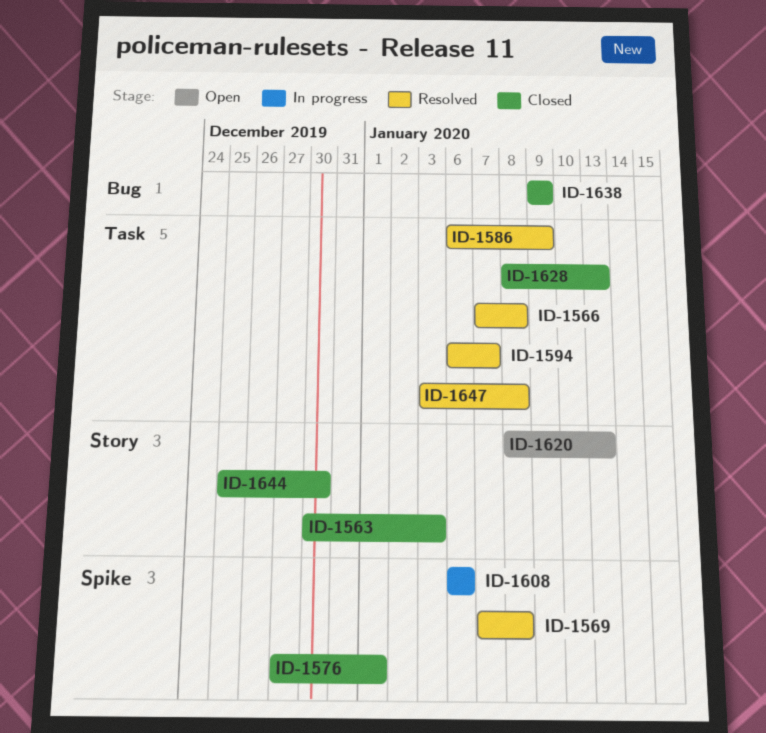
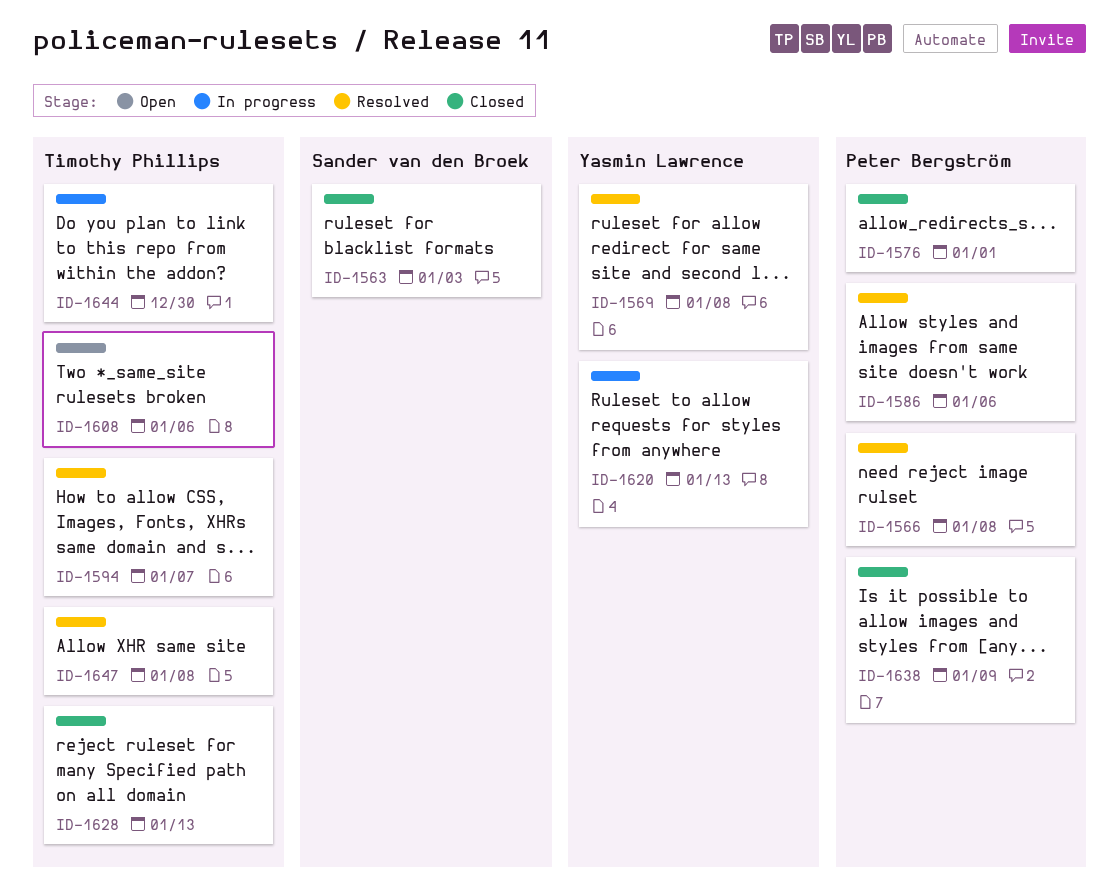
ID-1586, due: Jan 9 -> Jan 6
ID-1608, status: In progress -> Open
ID-1620, status: Open -> In progress
ID-1644, status: Closed -> In progress

